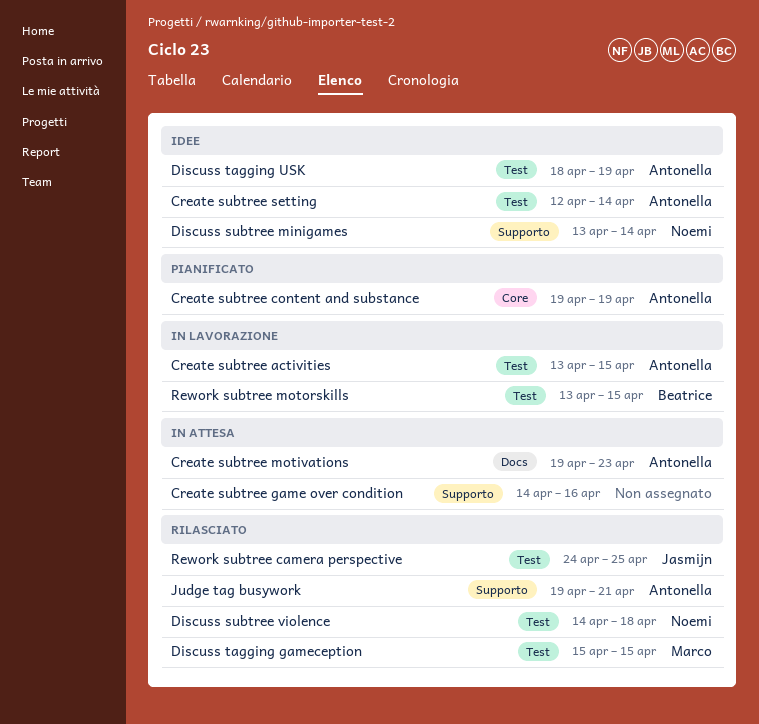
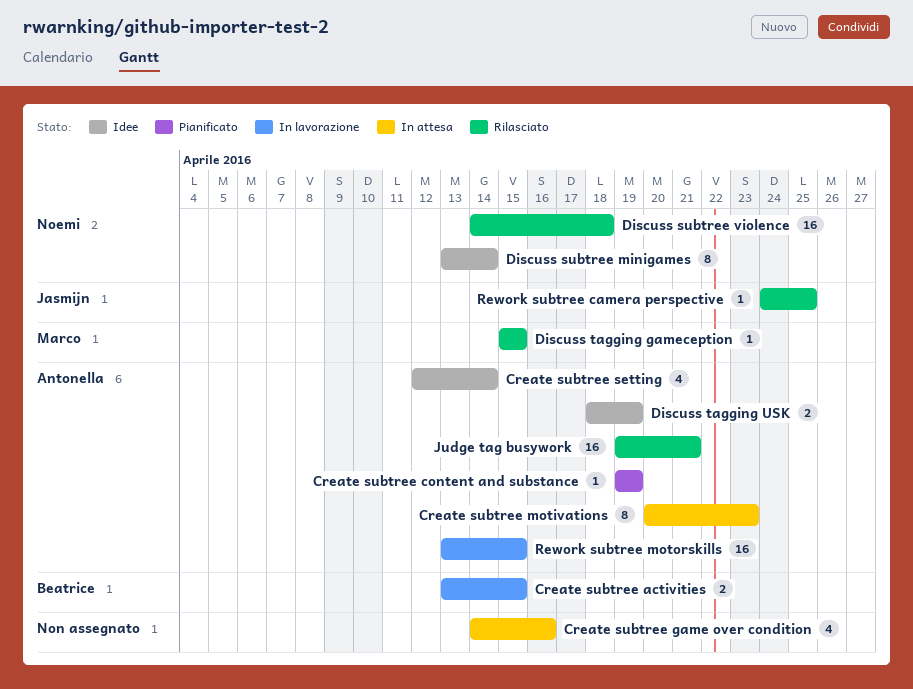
Create subtree activities, owner: Antonella -> Beatrice
Create subtree motivations, start: Apr 19 -> Apr 20
Rework subtree motorskills, owner: Beatrice -> Antonella

